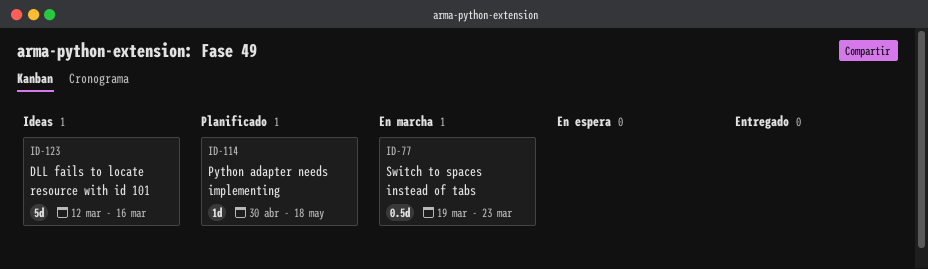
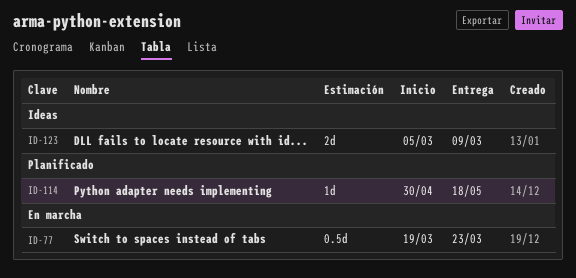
ID-123, estimate: 5d -> 2d
ID-123, start: Mar 12 -> Mar 5
ID-123, due: Mar 16 -> Mar 9

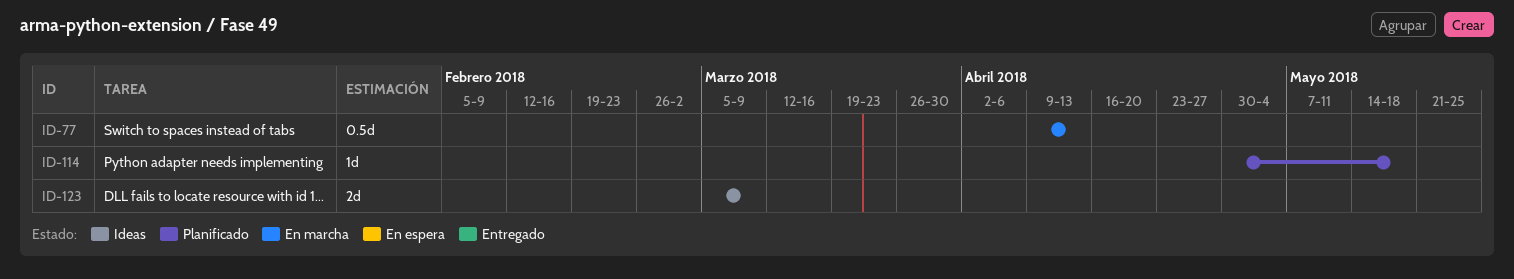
ID-77, start: Mar 19 -> Apr 9
ID-77, due: Mar 23 -> Apr 13

